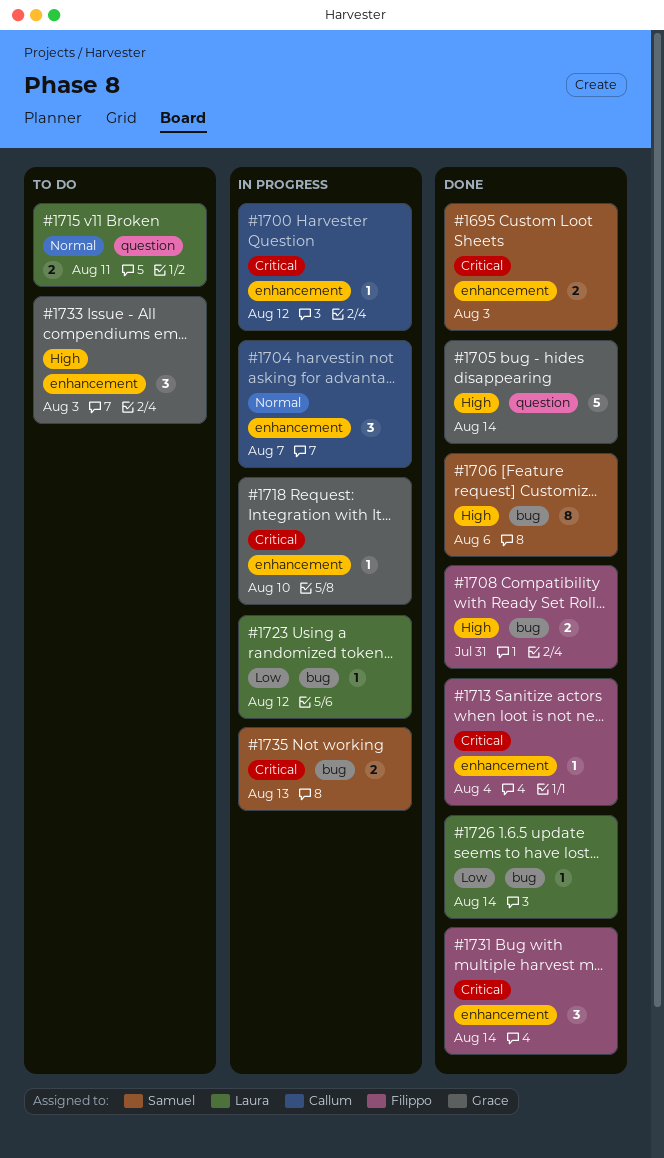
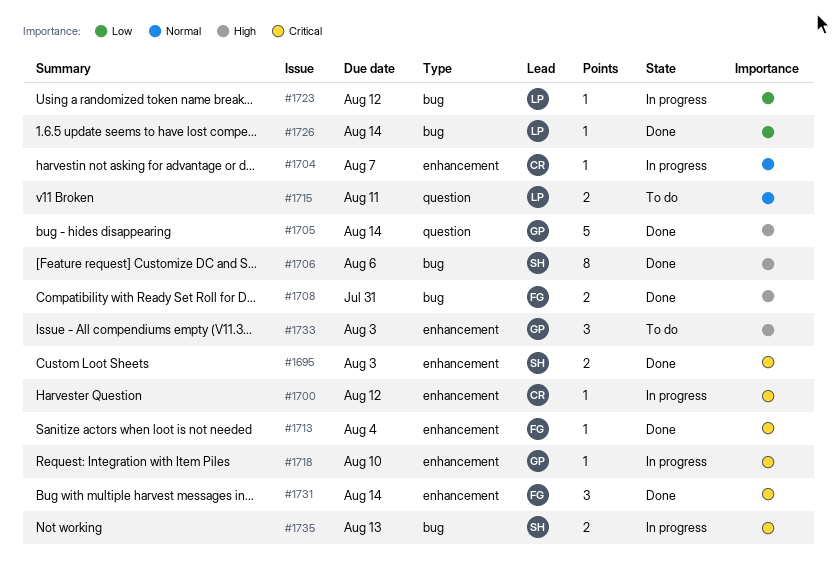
#1704, estimate: 3 -> 1

